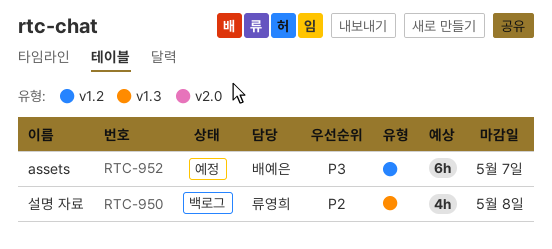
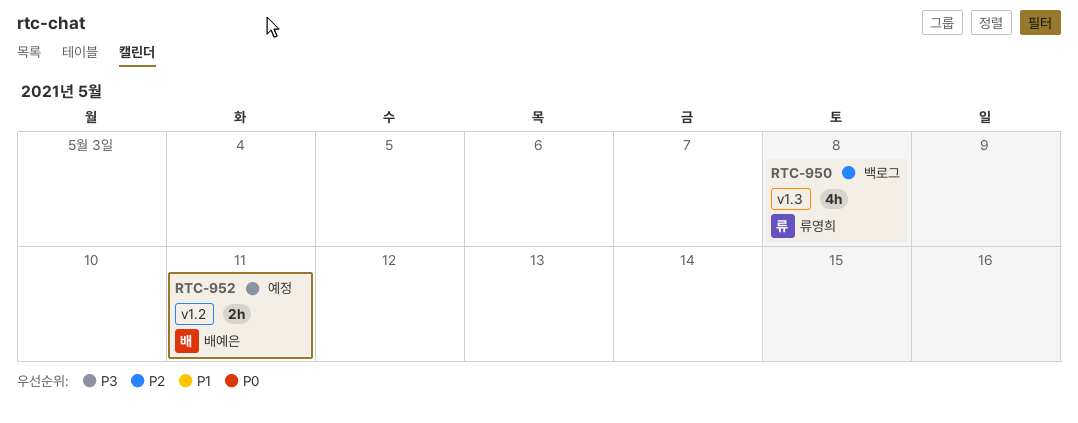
RTC-952, estimate: 6h -> 2h
RTC-952, due: May 7 -> May 11

